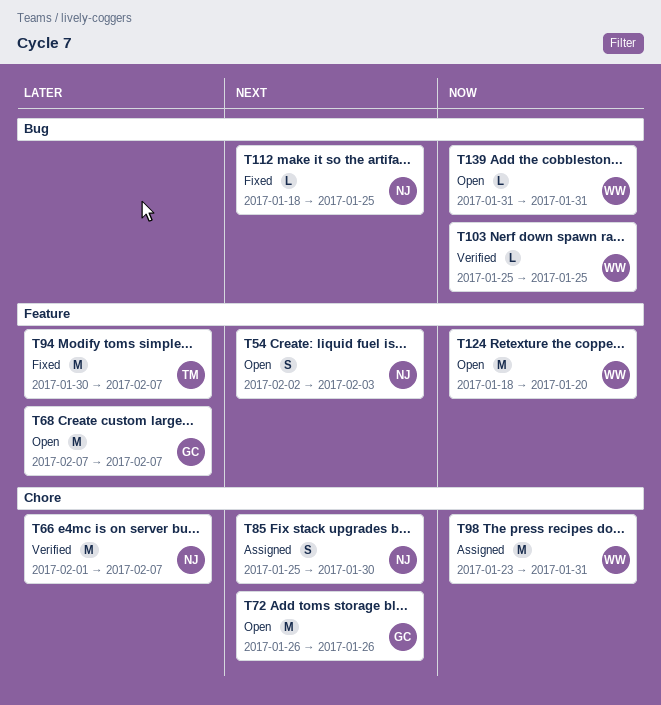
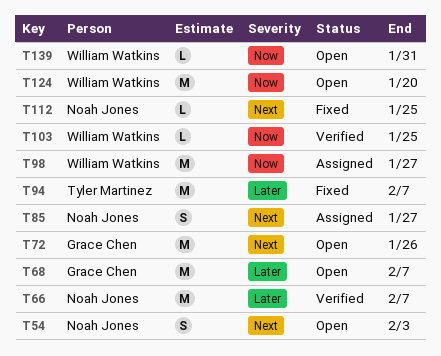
T85, due: Jan 30 -> Jan 27
T98, due: Jan 31 -> Jan 27

